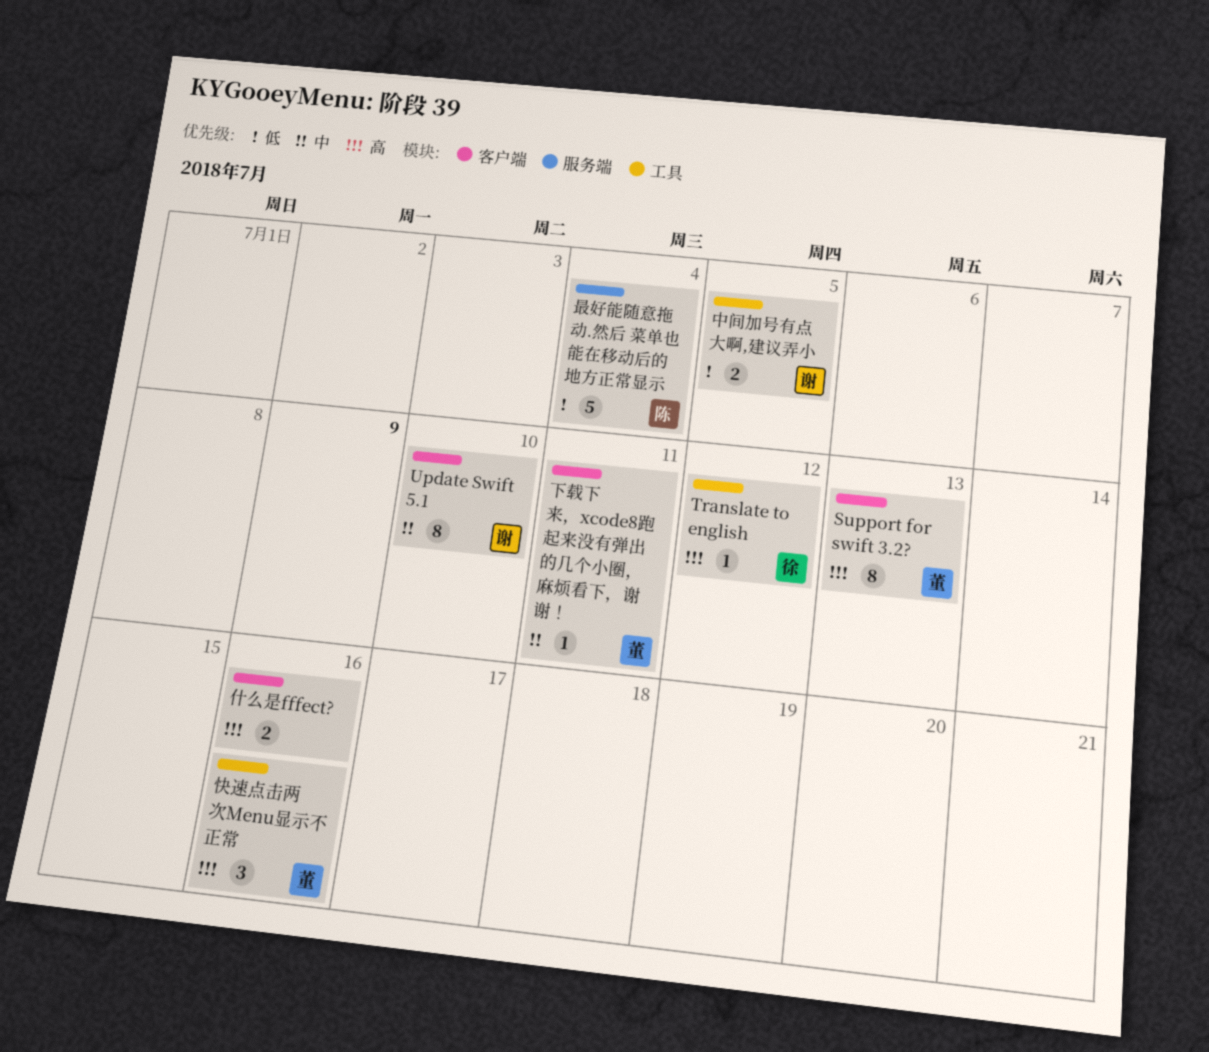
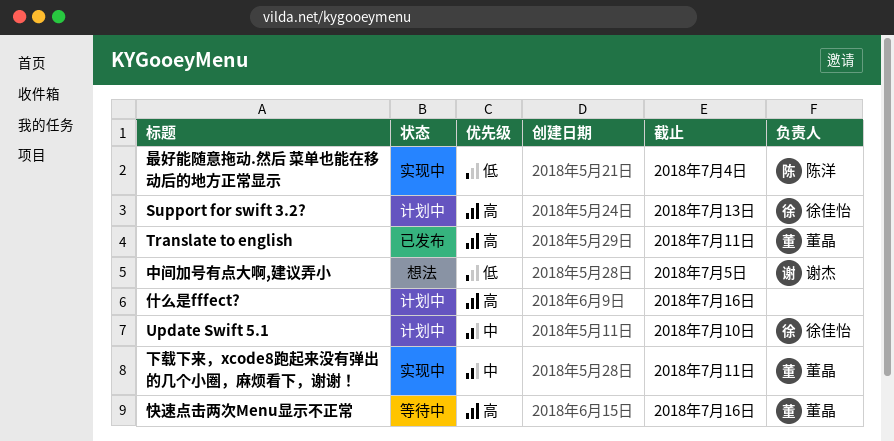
Support for swift 3.2?, owner: 董晶 -> 徐佳怡
Translate to english, owner: 徐佳怡 -> 董晶
Translate to english, due: Jul 12 -> Jul 11
Update Swift 5.1, owner: 谢杰 -> 徐佳怡

